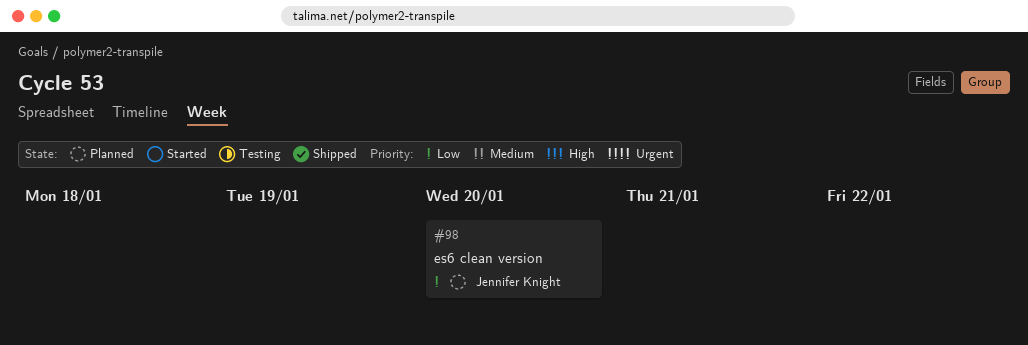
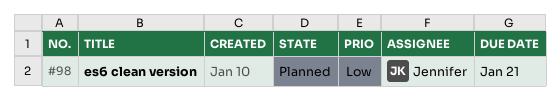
#98, due: Jan 20 -> Jan 21

